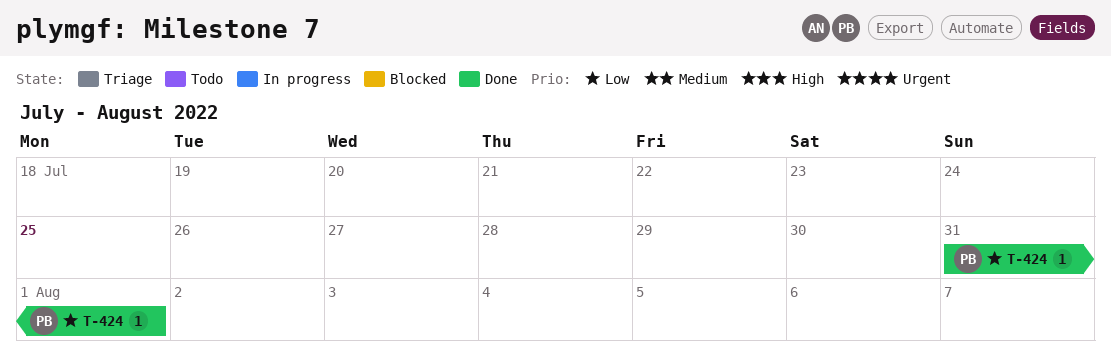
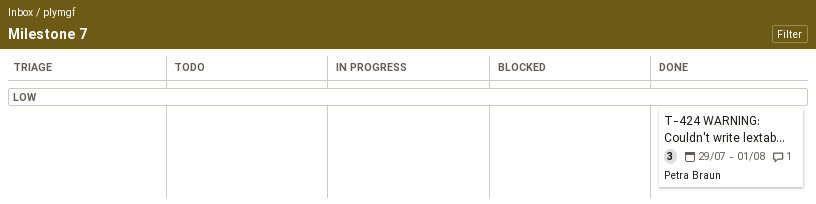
T-424, estimate: 1 -> 3
T-424, start: Jul 31 -> Jul 29

